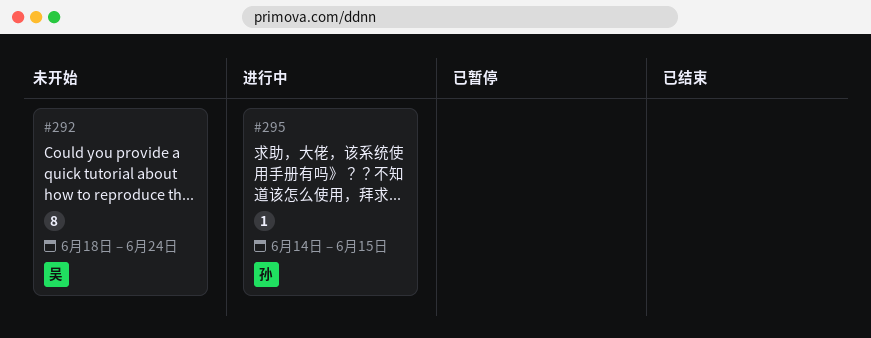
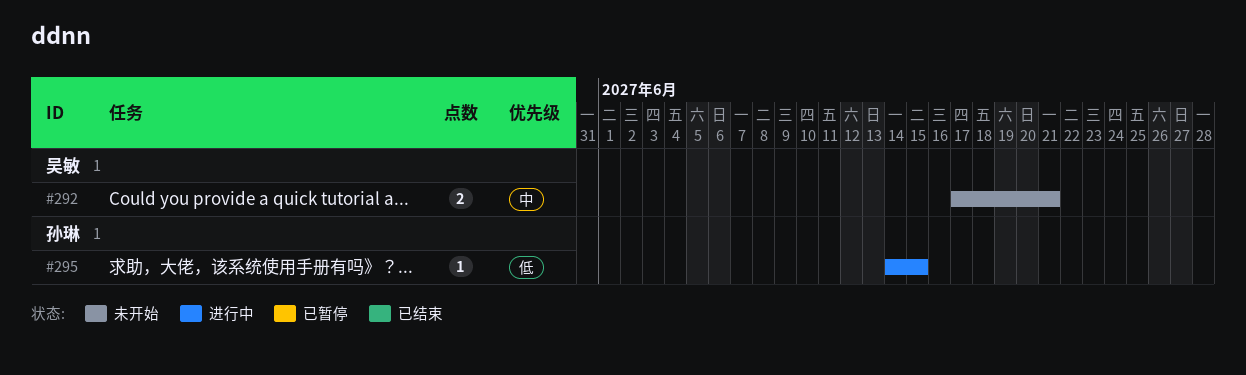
#292, estimate: 8 -> 2
#292, start: Jun 18 -> Jun 17
#292, due: Jun 24 -> Jun 21

